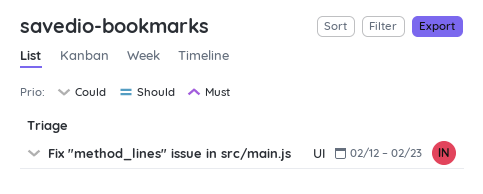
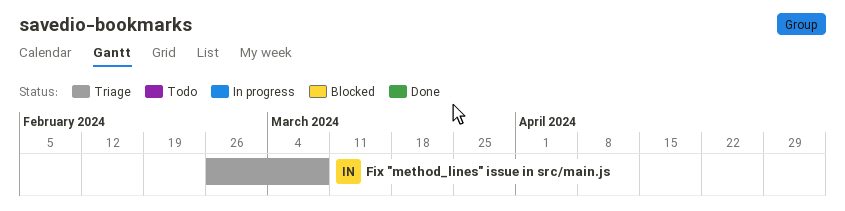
Fix "method_lines" issue in src/main.js, start: Feb 12 -> Feb 26
Fix "method_lines" issue in src/main.js, due: Feb 23 -> Mar 8

